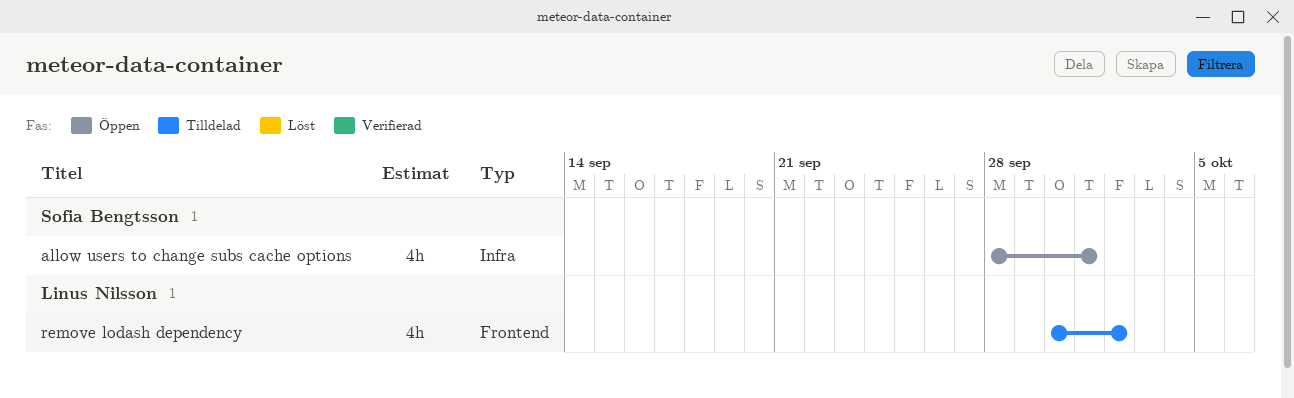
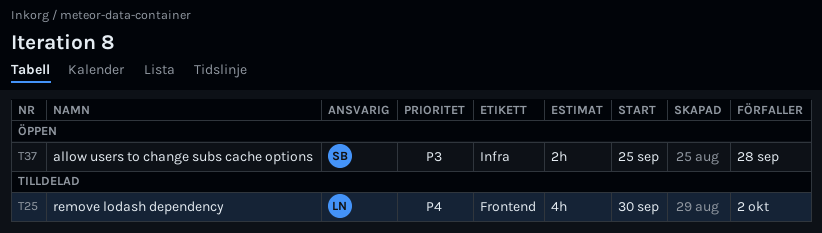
allow users to change subs cache options, estimate: 4h -> 2h
allow users to change subs cache options, start: Sep 28 -> Sep 25
allow users to change subs cache options, due: Oct 1 -> Sep 28

